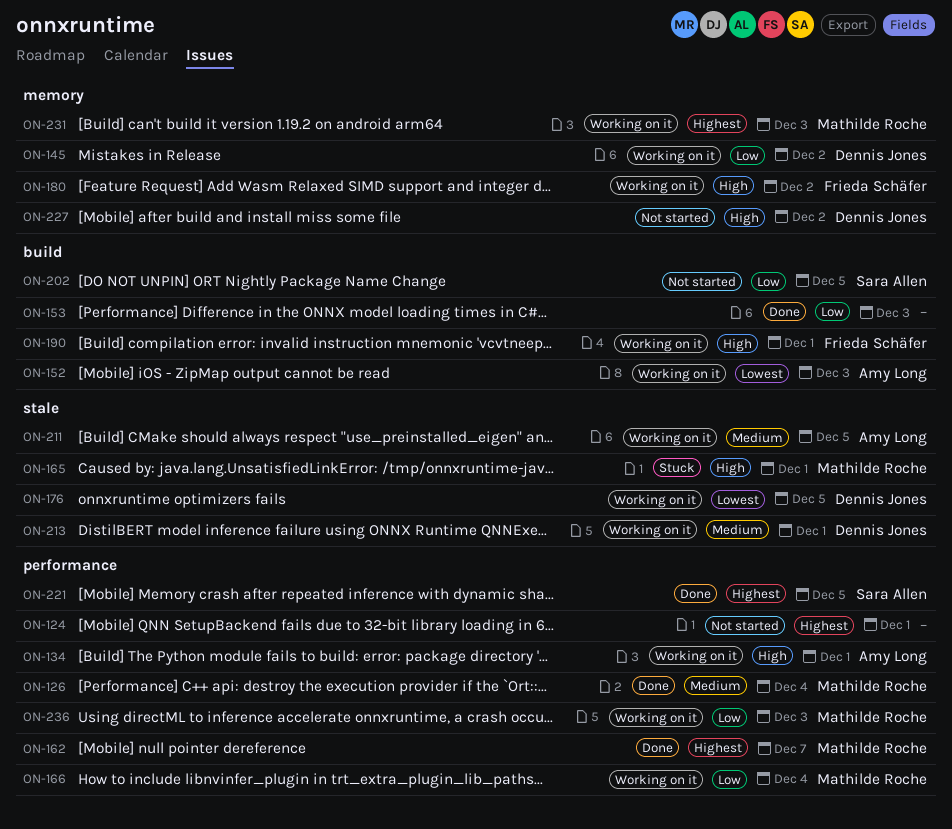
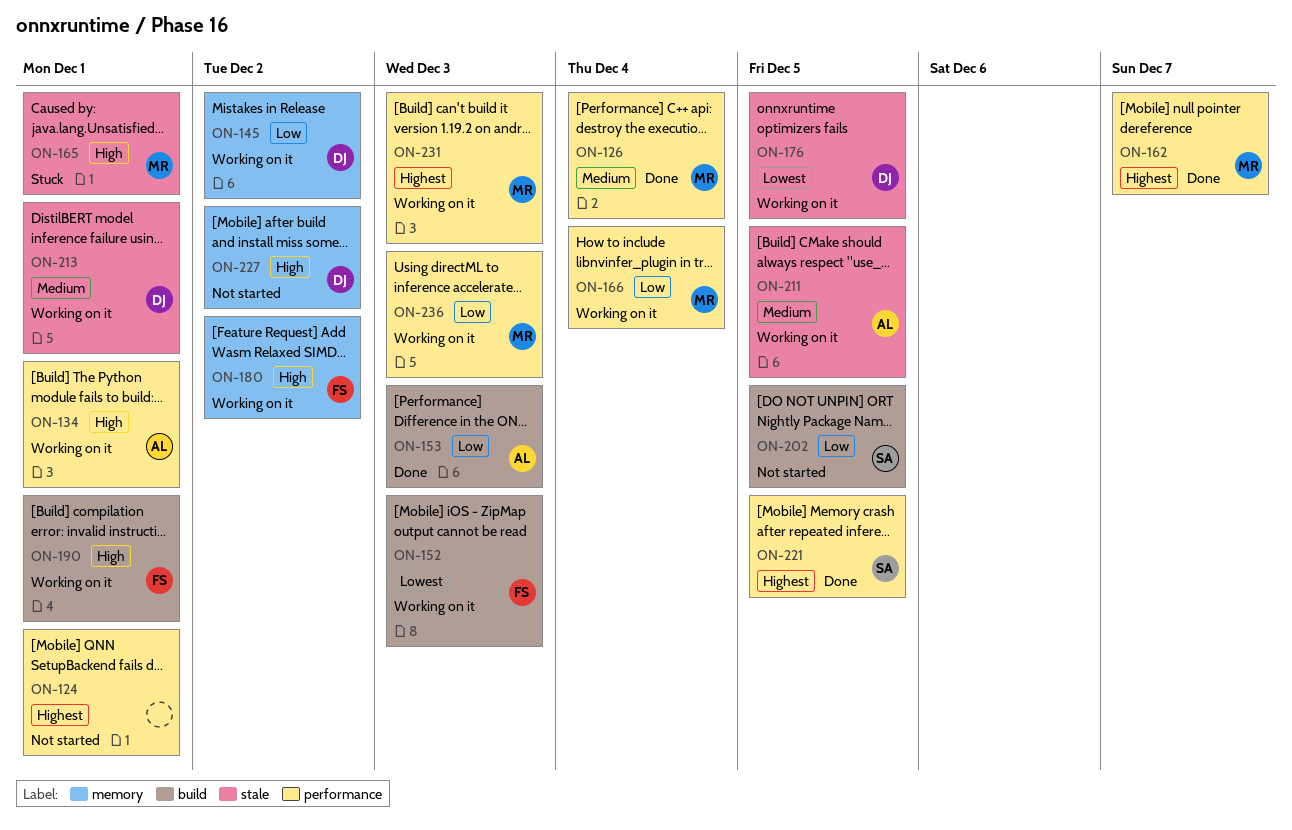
ON-152, owner: Amy Long -> Frieda Schäfer
ON-153, owner: none -> Amy Long
ON-231, label: memory -> performance

